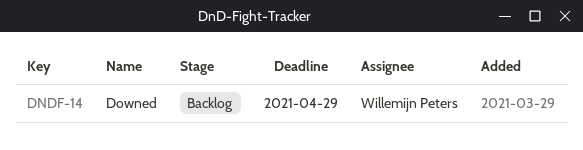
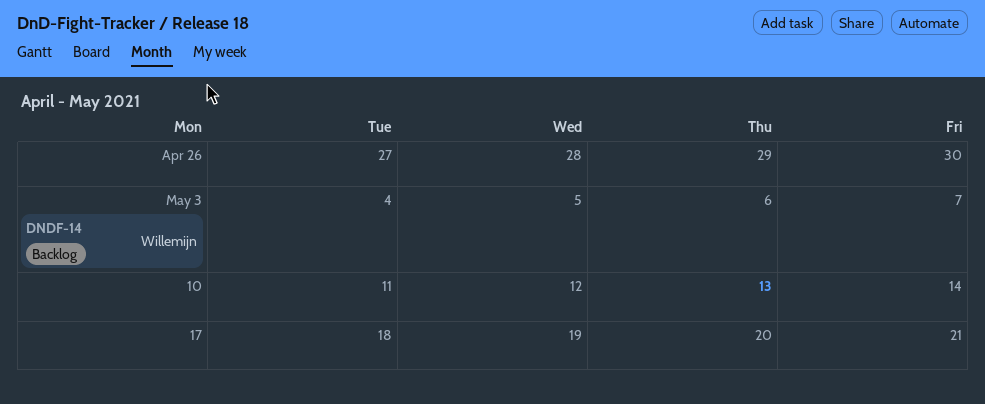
DNDF-14, due: Apr 29 -> May 3

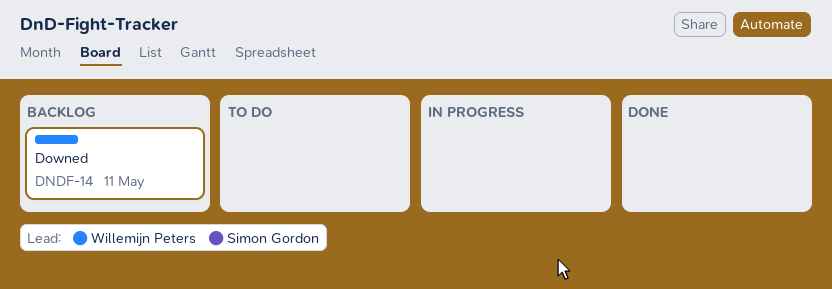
DNDF-14, due: May 3 -> May 11

